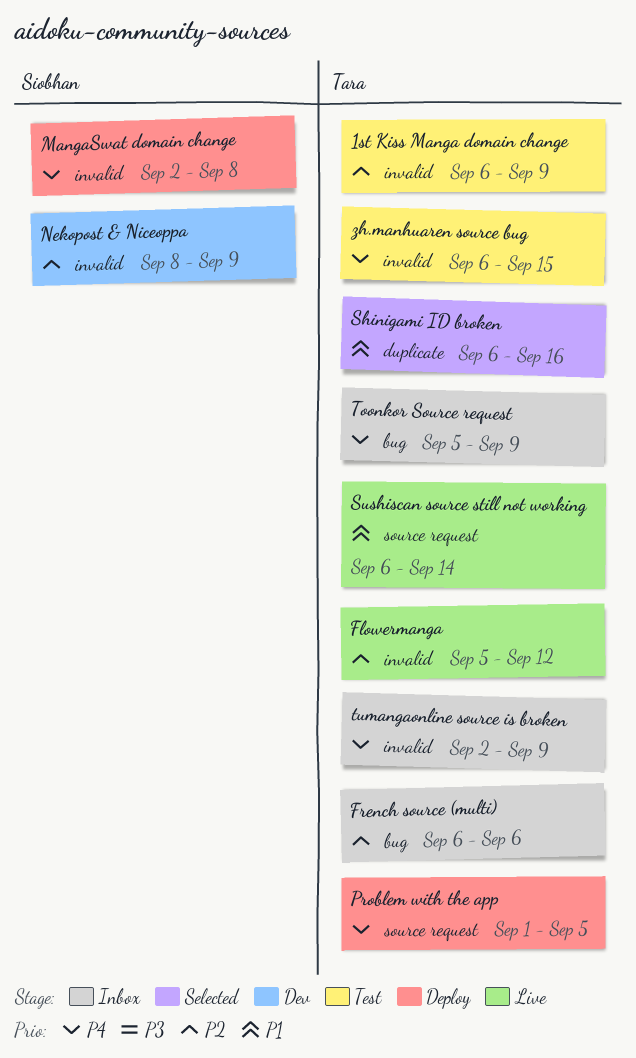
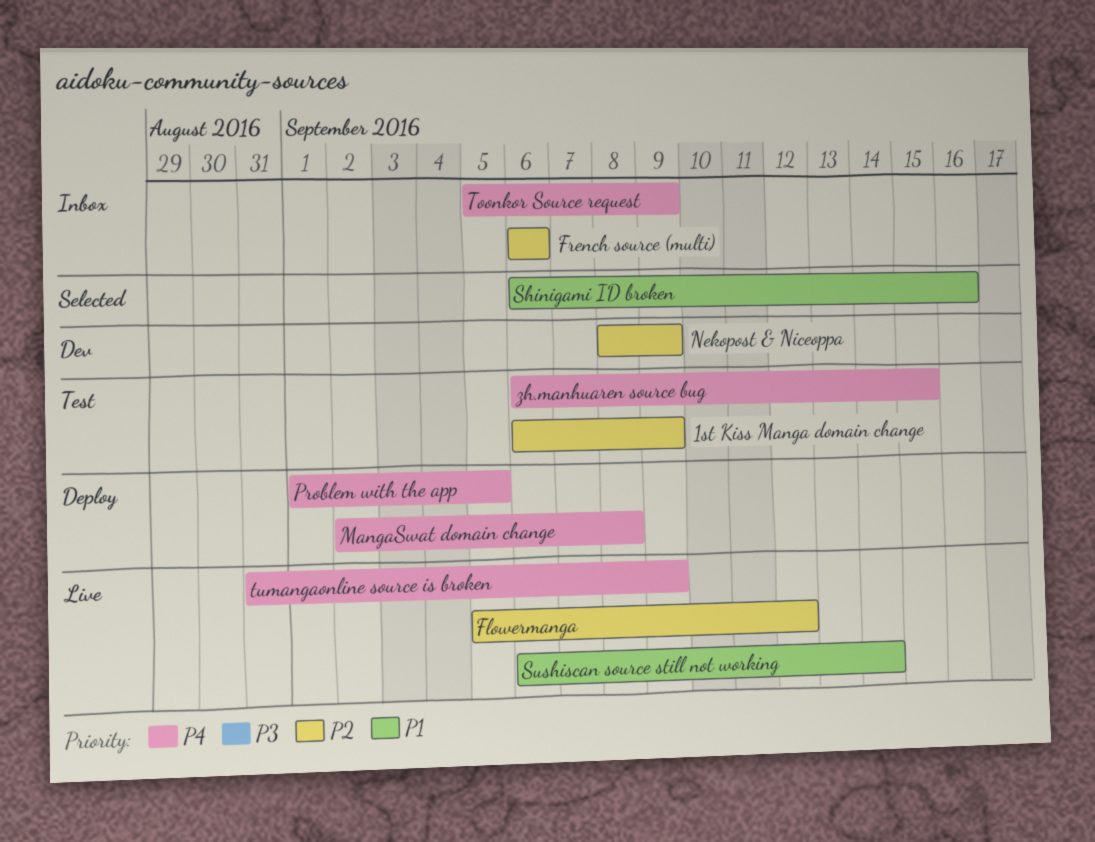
tumangaonline source is broken, status: Inbox -> Live
tumangaonline source is broken, start: Sep 2 -> Aug 31

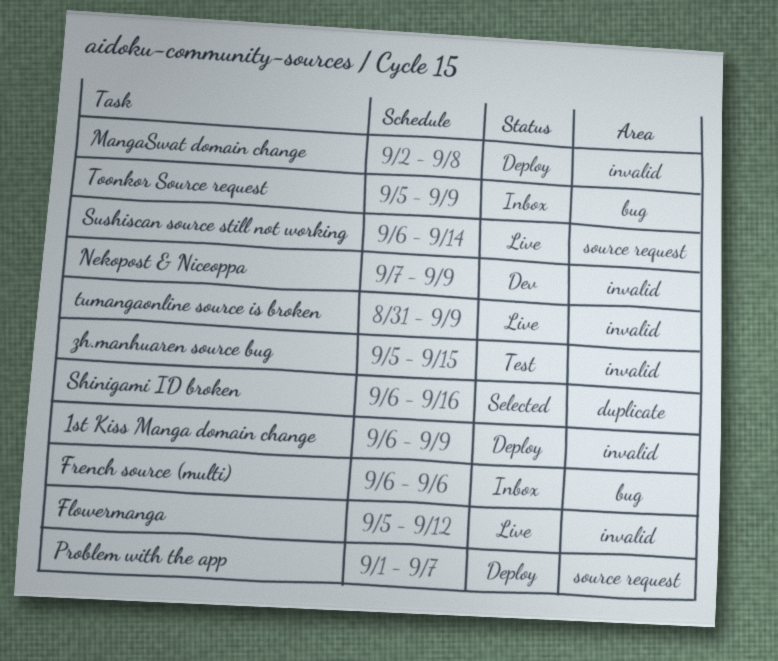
1st Kiss Manga domain change, status: Test -> Deploy
Nekopost & Niceoppa, start: Sep 8 -> Sep 7
Problem with the app, due: Sep 5 -> Sep 7
zh.manhuaren source bug, start: Sep 6 -> Sep 5

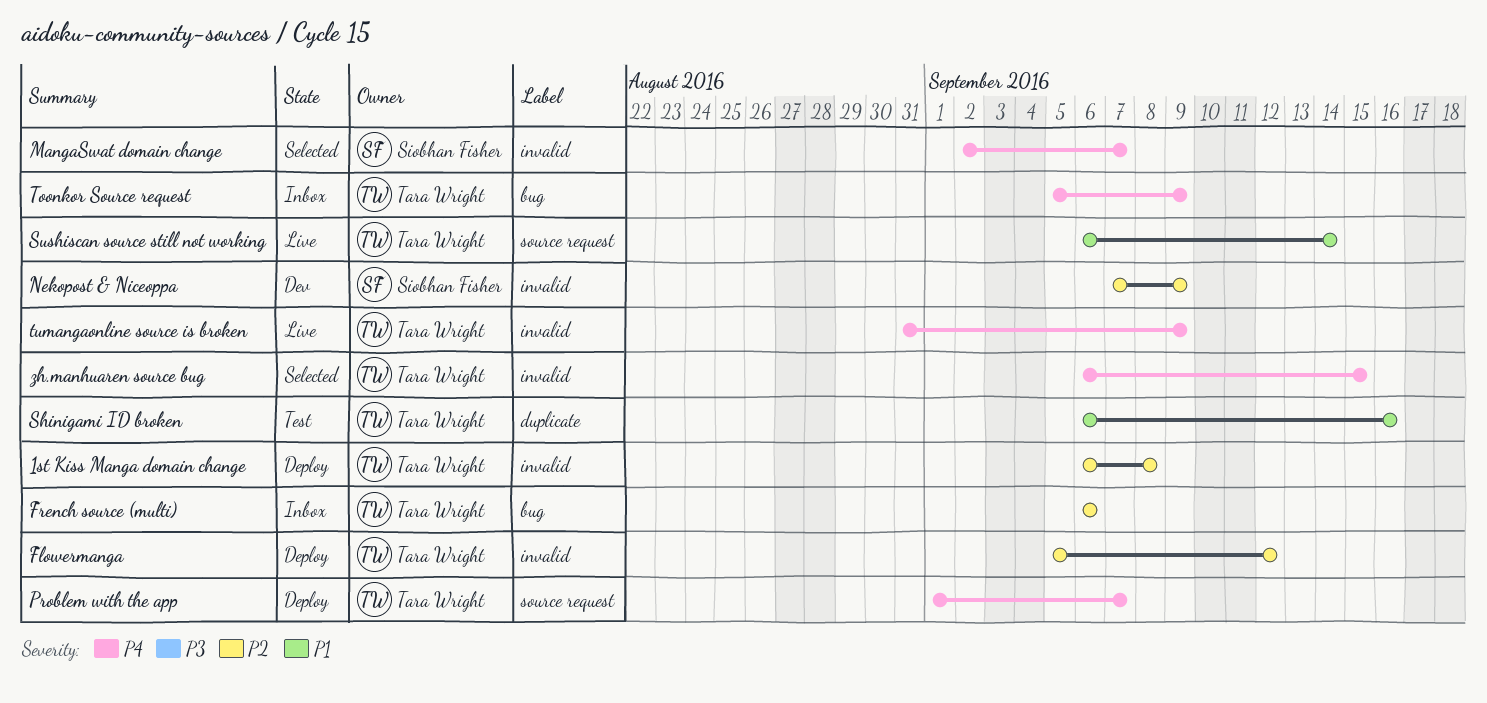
1st Kiss Manga domain change, due: Sep 9 -> Sep 8
Flowermanga, status: Live -> Deploy
MangaSwat domain change, status: Deploy -> Selected
MangaSwat domain change, due: Sep 8 -> Sep 7
Shinigami ID broken, status: Selected -> Test
zh.manhuaren source bug, status: Test -> Selected
zh.manhuaren source bug, start: Sep 5 -> Sep 6

